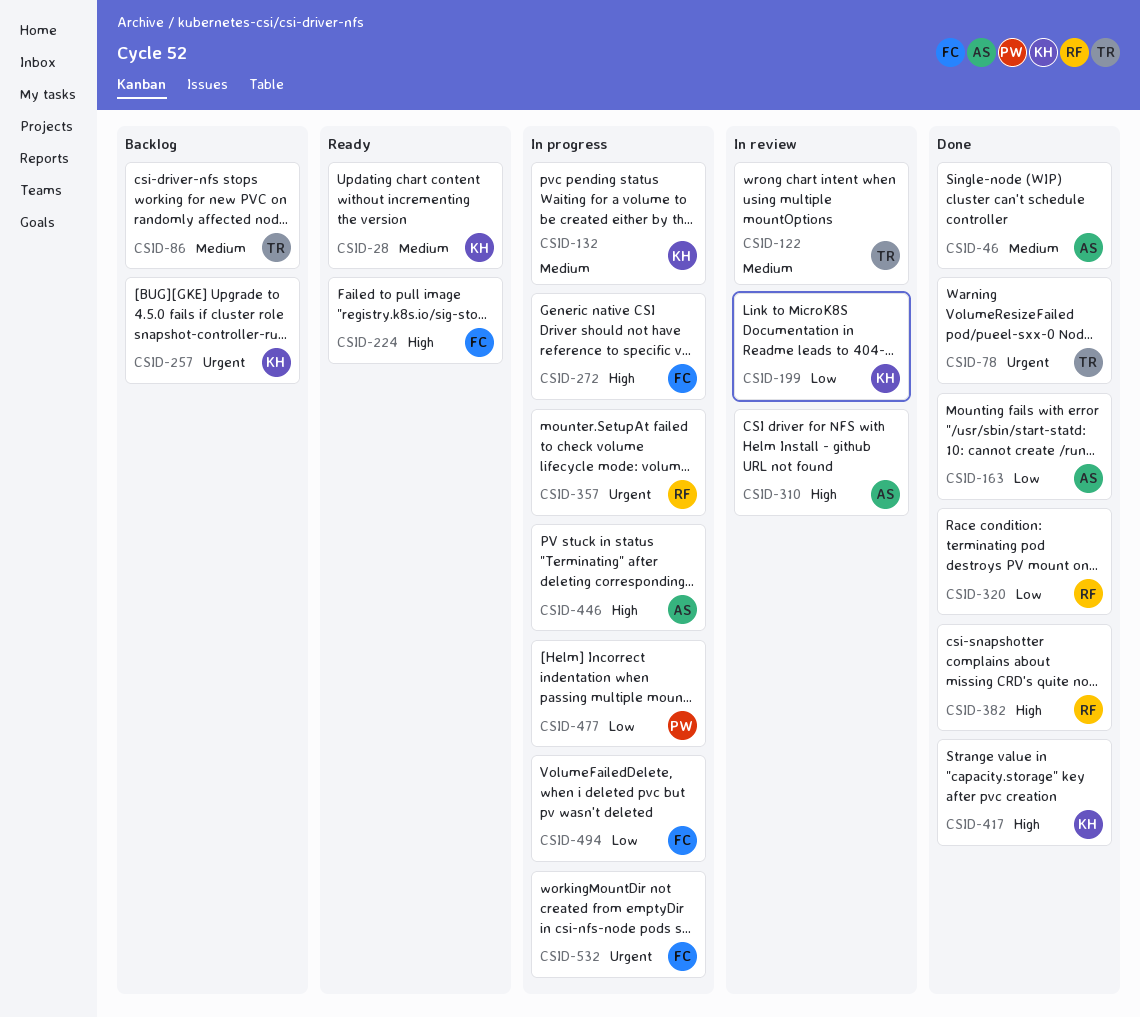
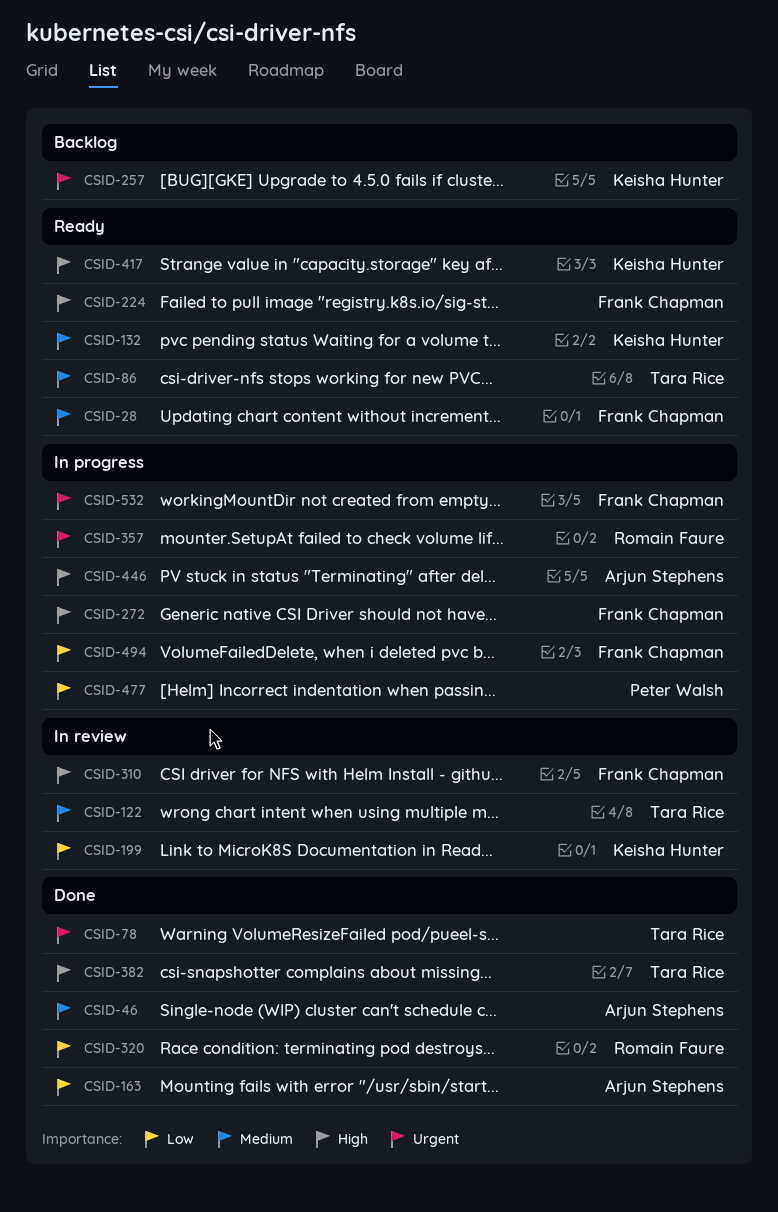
CSID-28, owner: Keisha Hunter -> Frank Chapman
CSID-86, status: Backlog -> Ready
CSID-132, status: In progress -> Ready
CSID-310, owner: Arjun Stephens -> Frank Chapman
CSID-382, owner: Romain Faure -> Tara Rice
CSID-417, status: Done -> Ready

